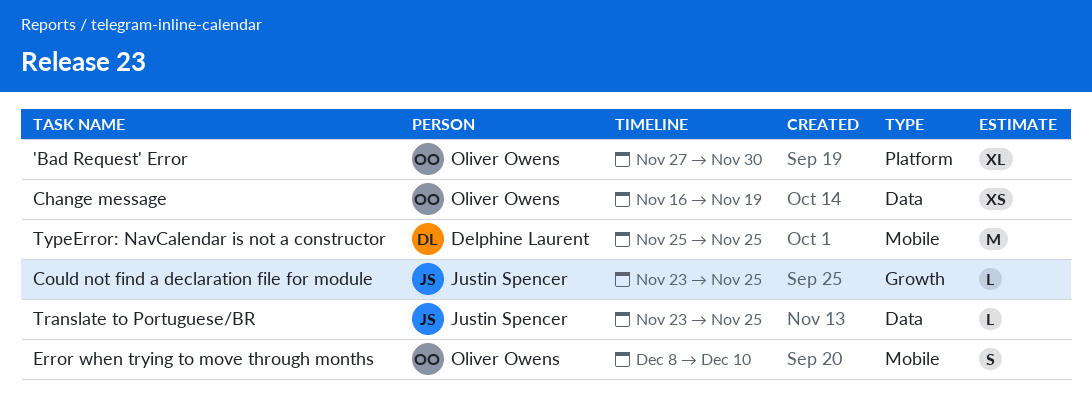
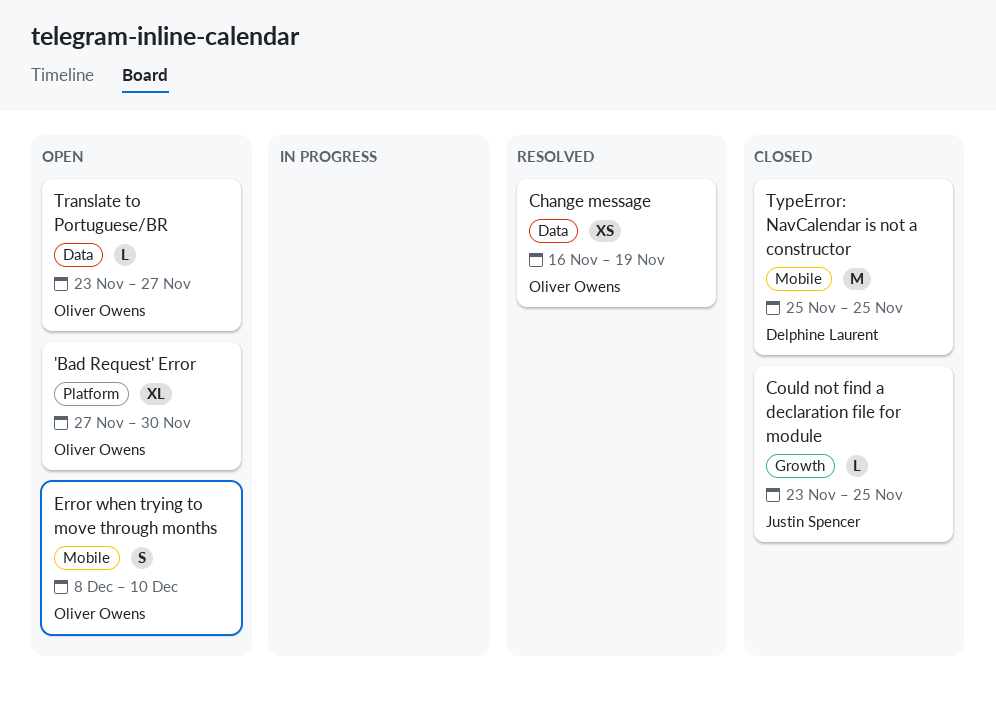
Translate to Portuguese/BR, owner: Justin Spencer -> Oliver Owens
Translate to Portuguese/BR, due: Nov 25 -> Nov 27

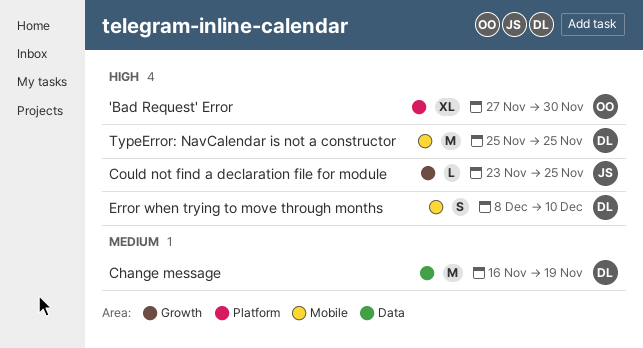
Change message, owner: Oliver Owens -> Delphine Laurent
Change message, estimate: XS -> M
Error when trying to move through months, owner: Oliver Owens -> Delphine Laurent
Translate to Portuguese/BR: present -> none

